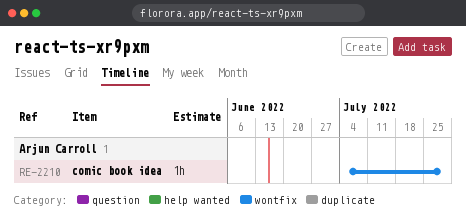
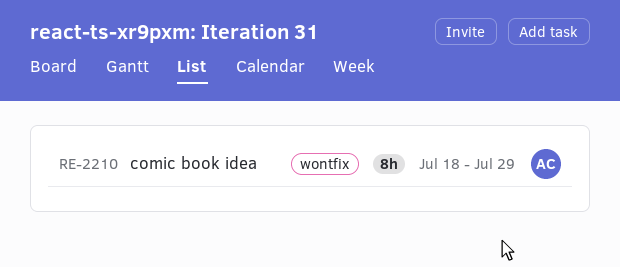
RE-2210, estimate: 1h -> 8h
RE-2210, start: Jul 4 -> Jul 18

